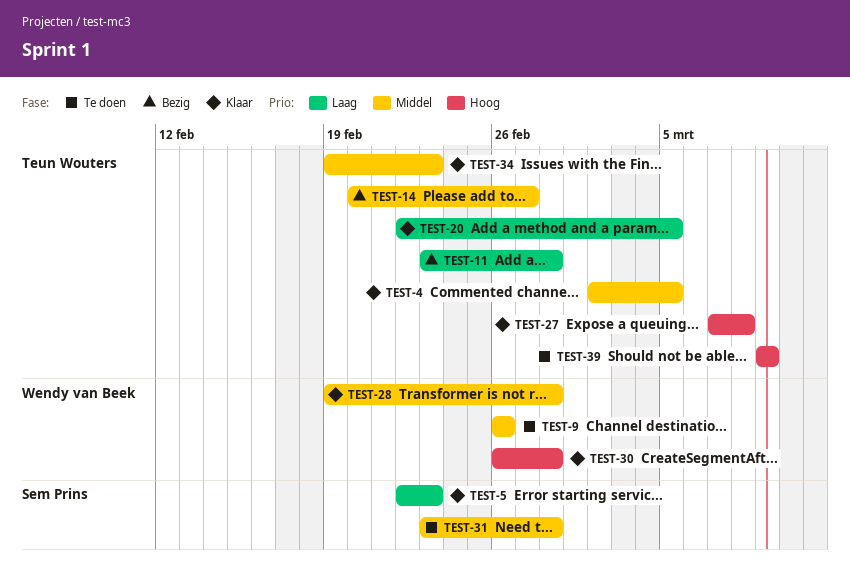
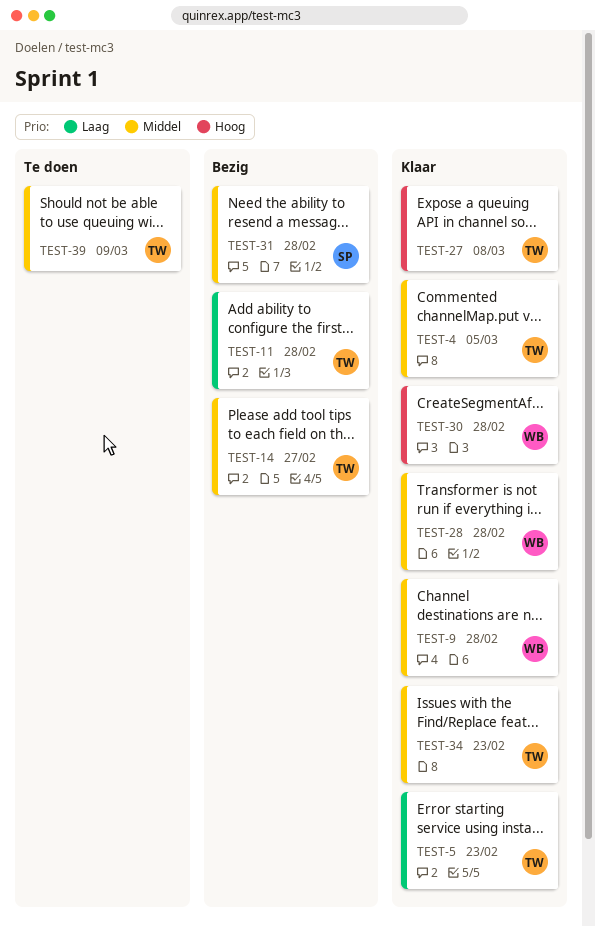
TEST-5, owner: Sem Prins -> Teun Wouters
TEST-9, status: Te doen -> Klaar
TEST-9, due: Feb 26 -> Feb 28
TEST-20: present -> none
TEST-31, status: Te doen -> Bezig
TEST-39, priority: Hoog -> Middel

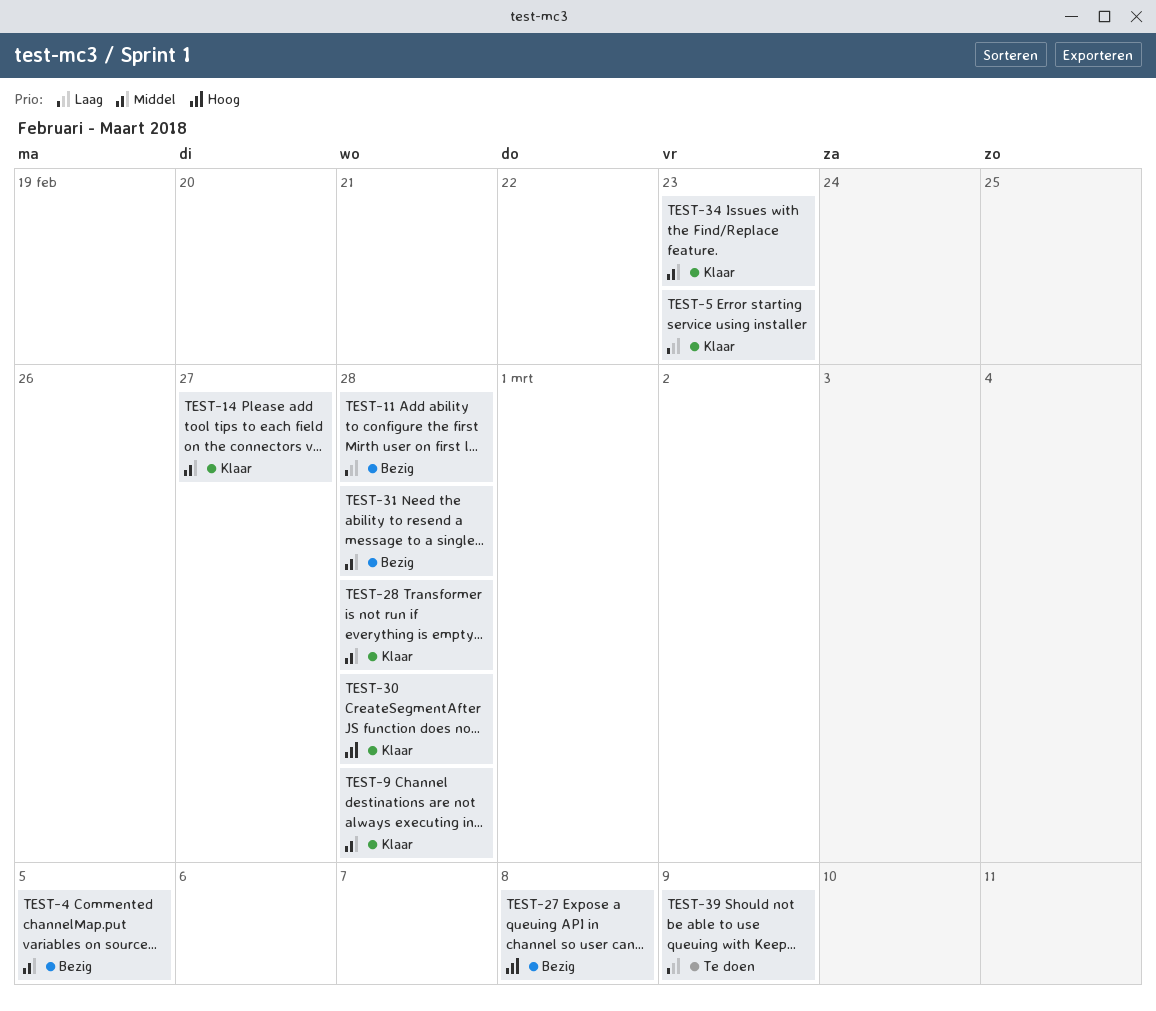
TEST-4, status: Klaar -> Bezig
TEST-14, status: Bezig -> Klaar
TEST-27, status: Klaar -> Bezig
TEST-39, priority: Middel -> Laag

